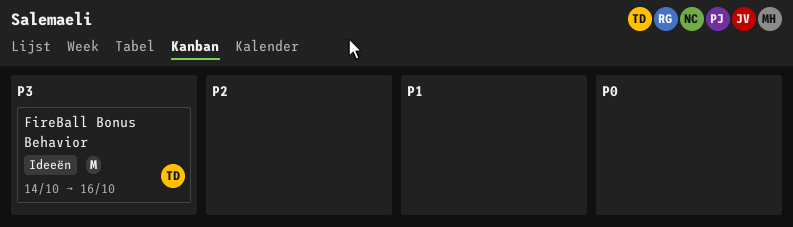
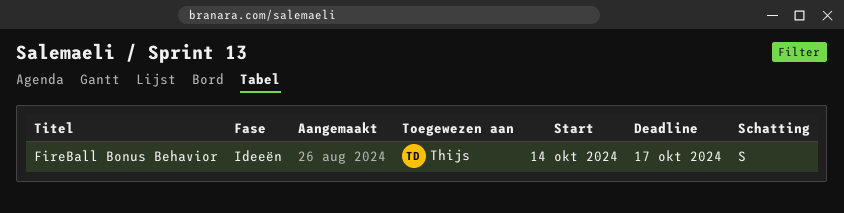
FireBall Bonus Behavior, estimate: M -> S
FireBall Bonus Behavior, due: Oct 16 -> Oct 17

